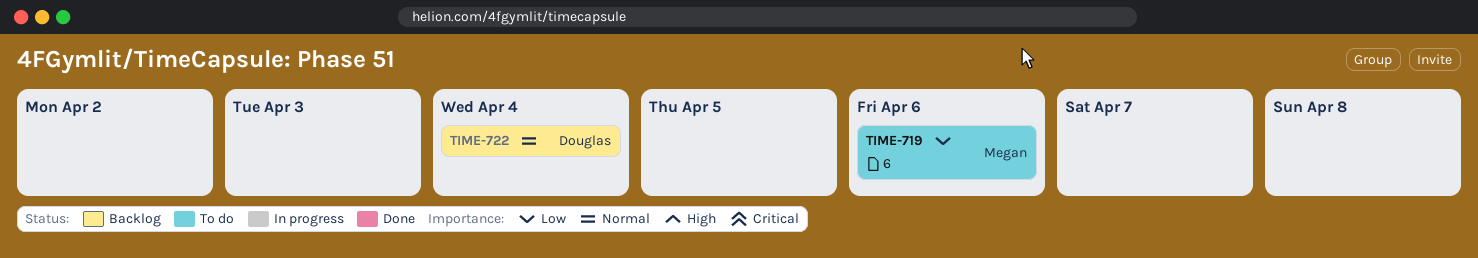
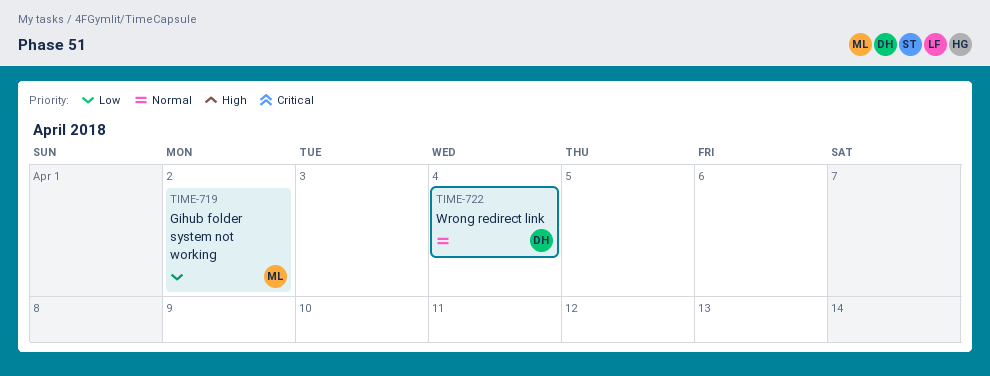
TIME-719, due: Apr 6 -> Apr 2

